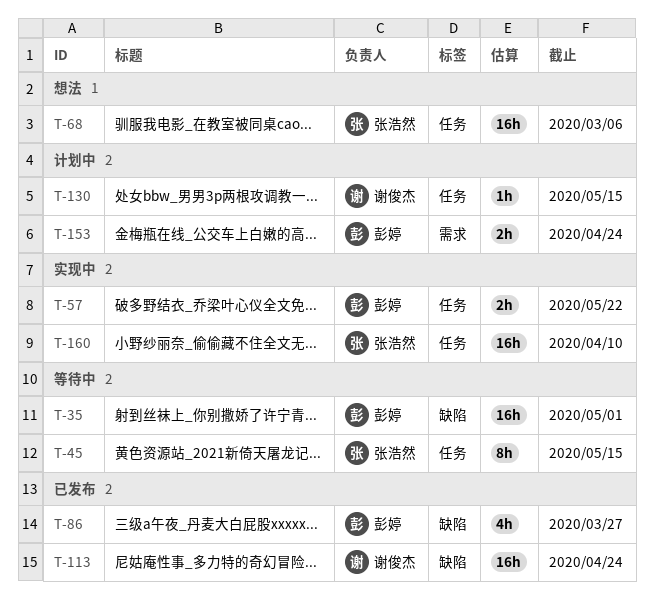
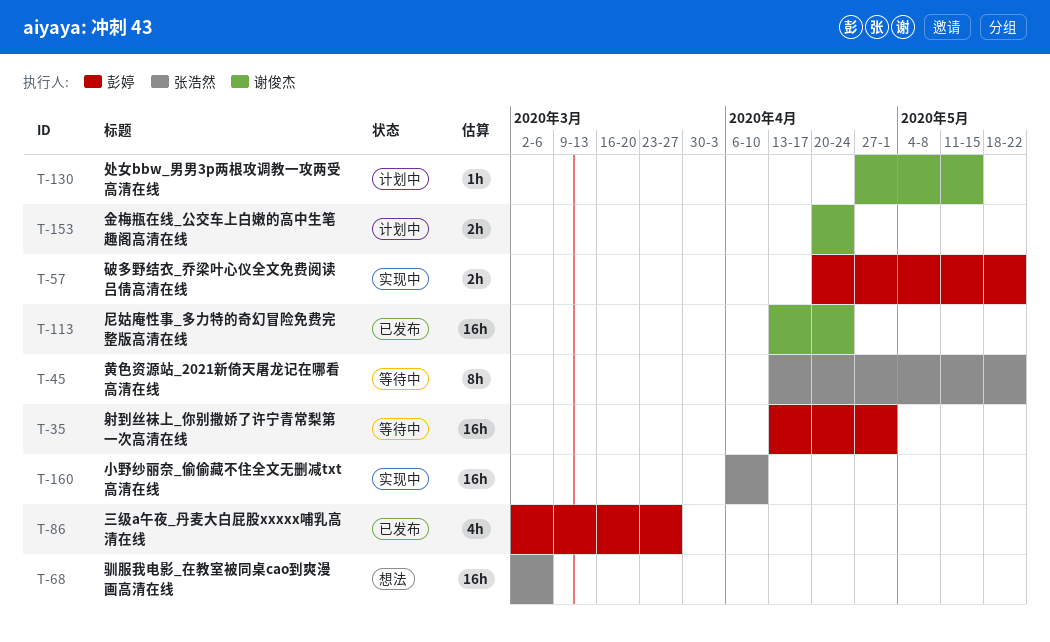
T-45, due: May 15 -> May 22
T-153, owner: 彭婷 -> 谢俊杰

